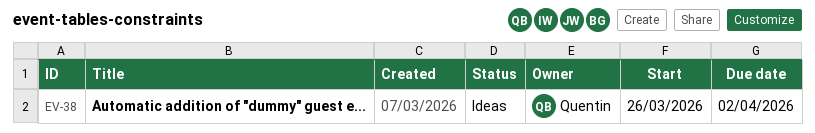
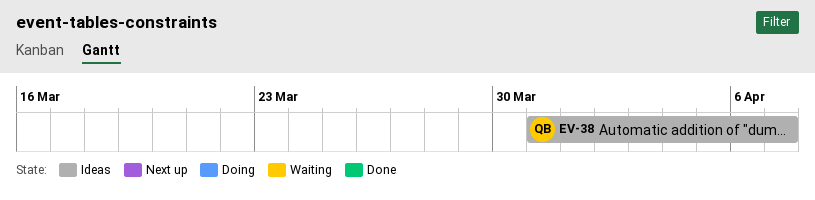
EV-38, start: Mar 26 -> Mar 31
EV-38, due: Apr 2 -> Apr 7

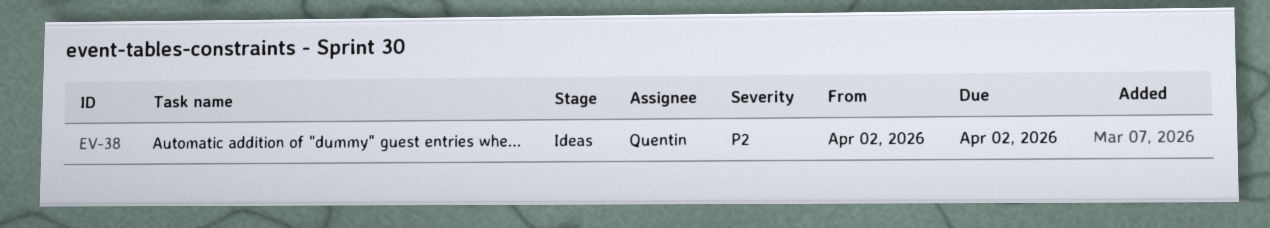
EV-38, start: Mar 31 -> Apr 2
EV-38, due: Apr 7 -> Apr 2

